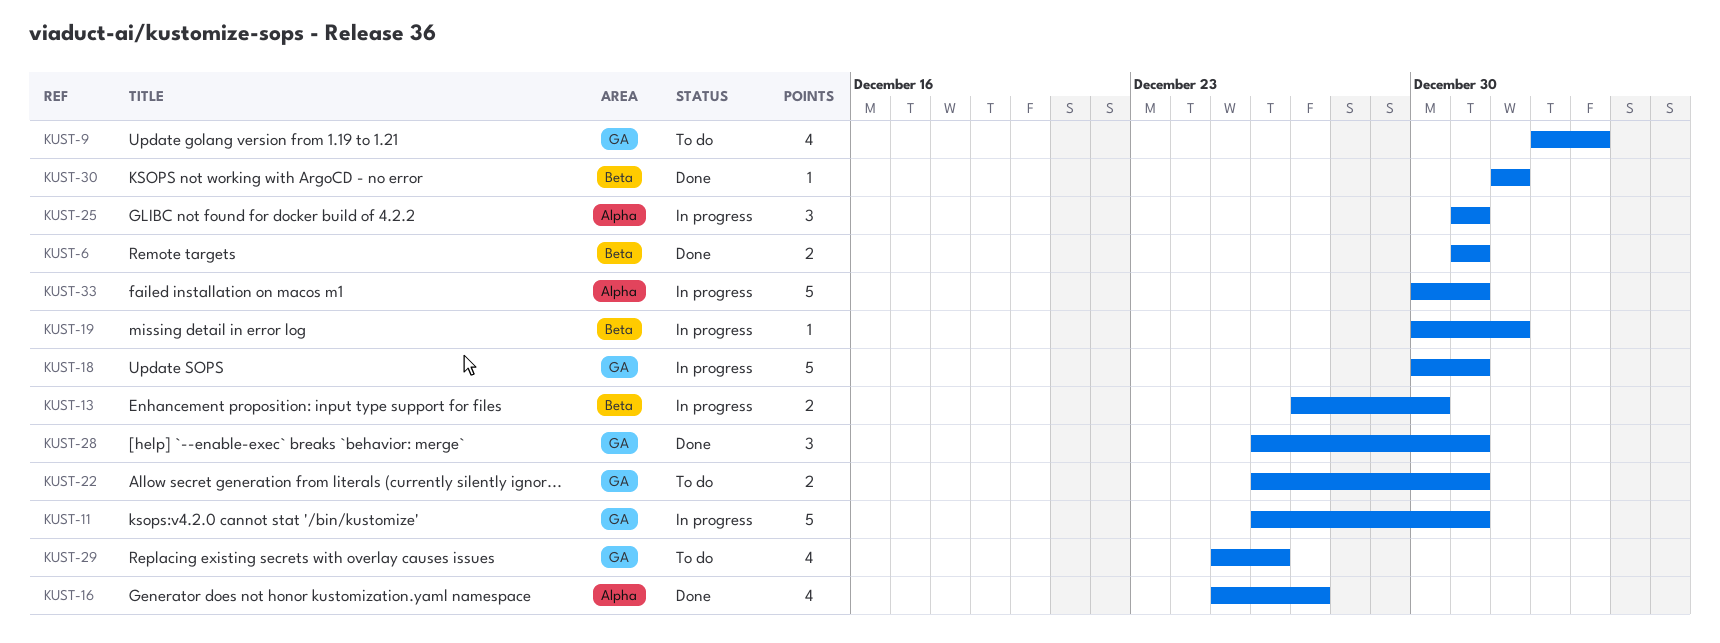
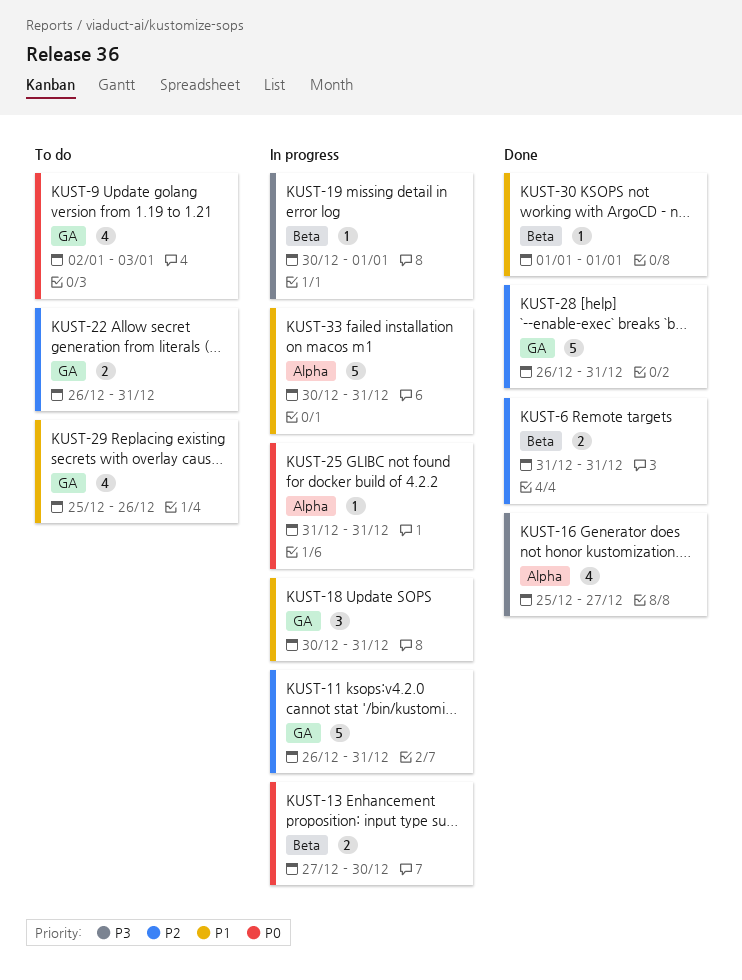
KUST-18, estimate: 5 -> 3
KUST-25, estimate: 3 -> 1
KUST-28, estimate: 3 -> 5

